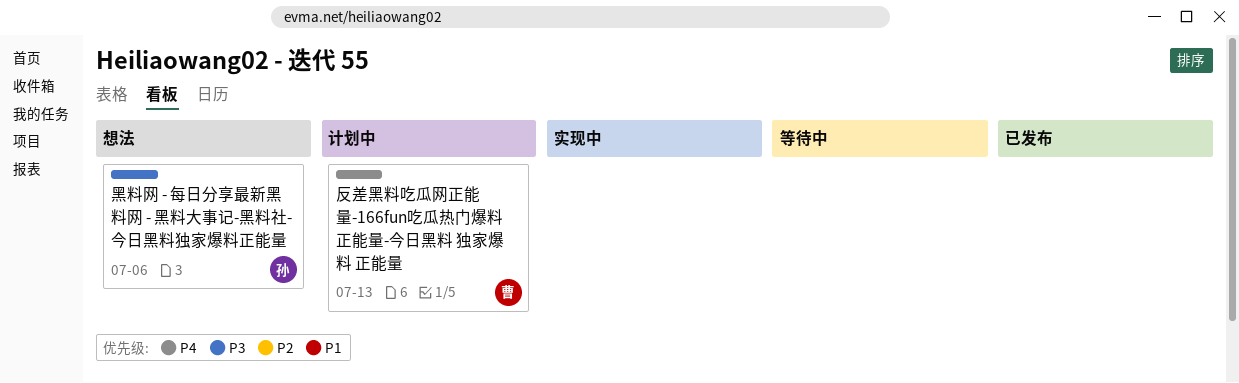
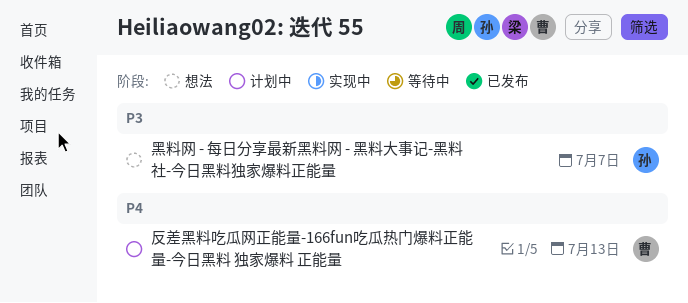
黑料网 - 每日分享最新黑料网 - 黑料大事记-黑料社-今日黑料独家爆料正能量, due: Jul 6 -> Jul 7

